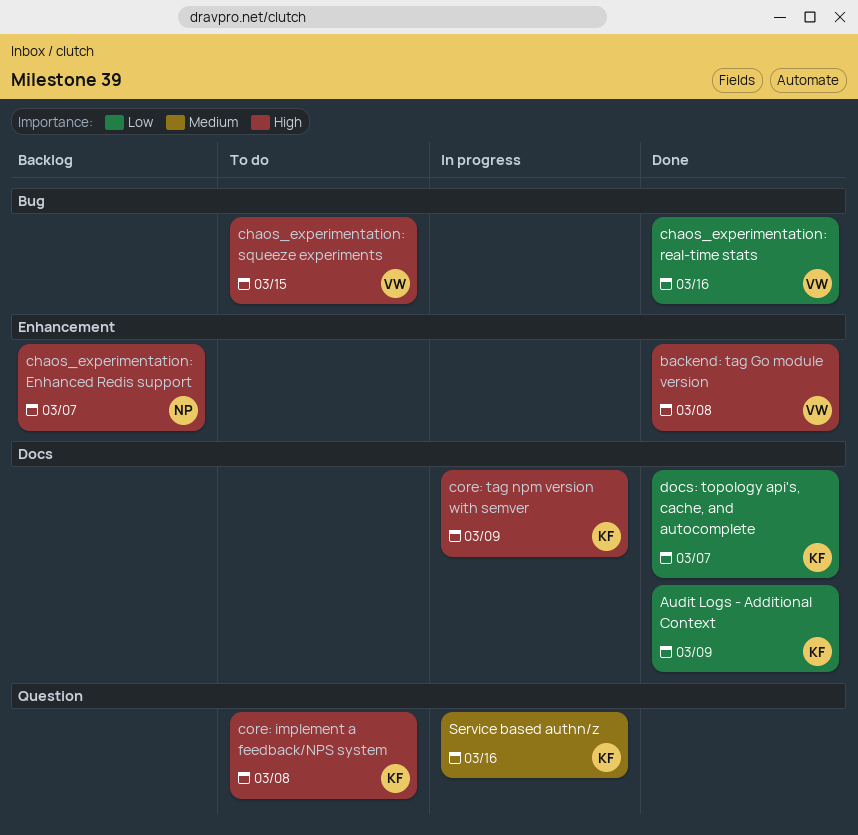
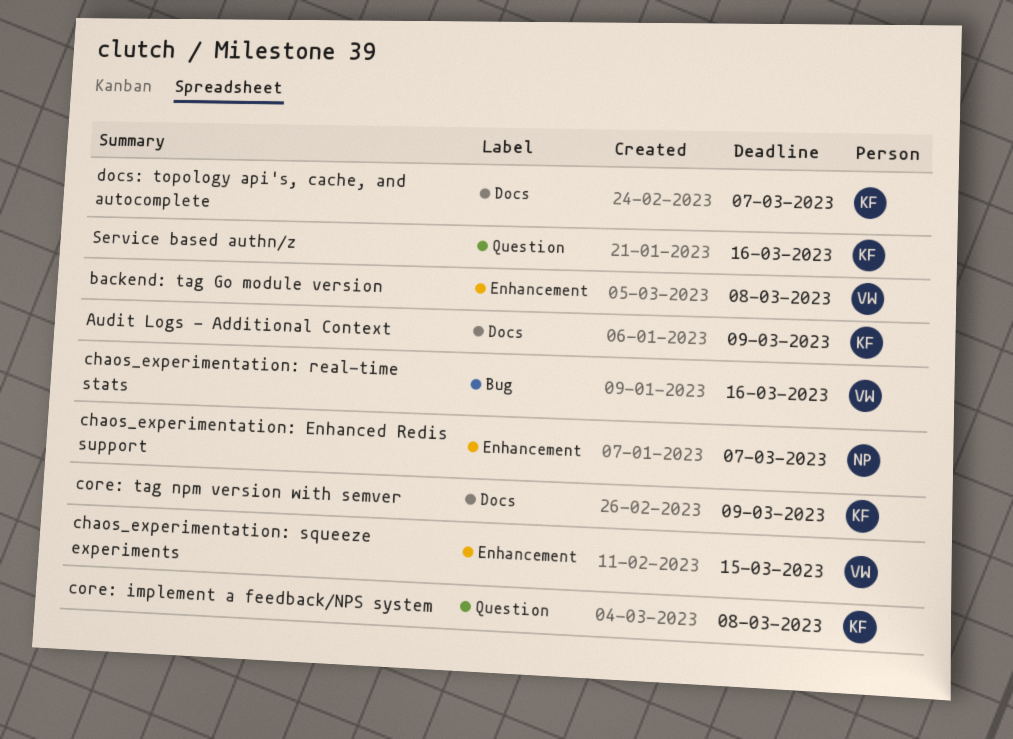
chaos_experimentation: squeeze experiments, label: Bug -> Enhancement

